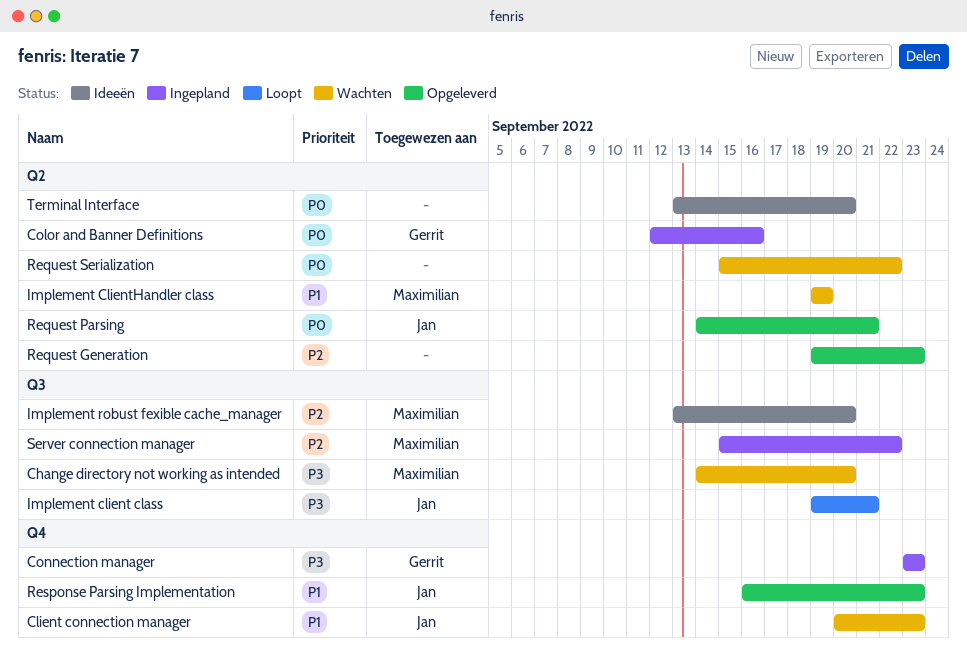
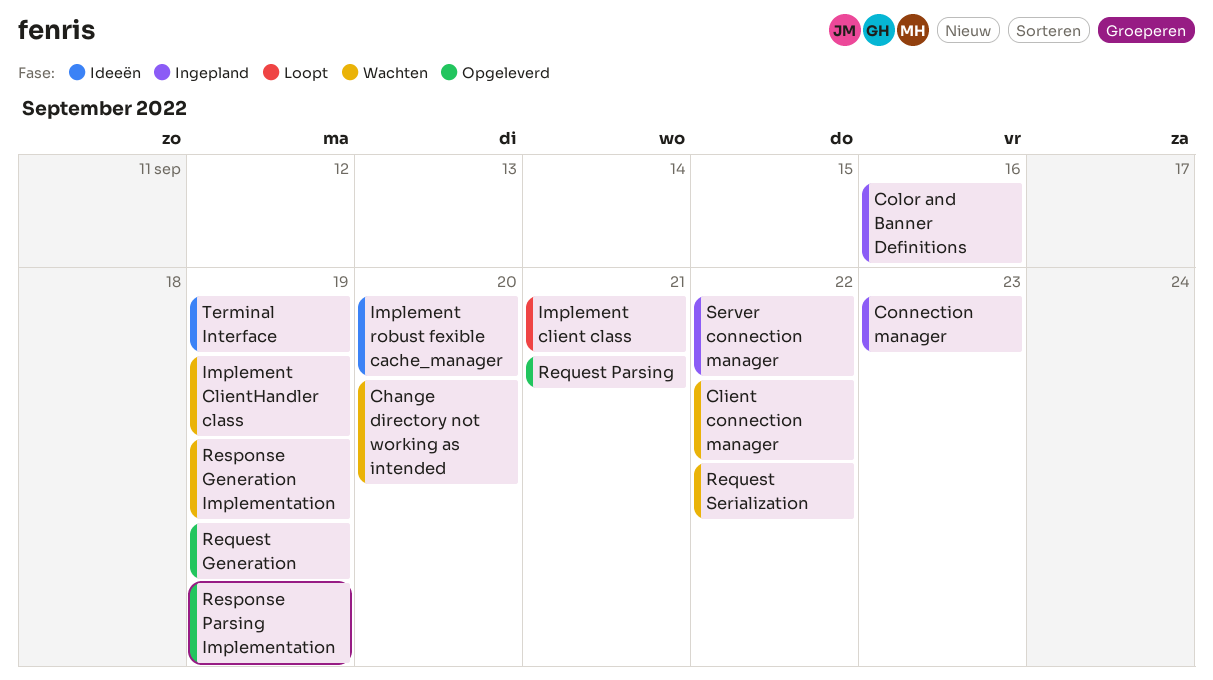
Client connection manager, due: Sep 23 -> Sep 22
Request Generation, due: Sep 23 -> Sep 19
Response Generation Implementation: none -> present
Response Parsing Implementation, due: Sep 23 -> Sep 19
Terminal Interface, due: Sep 20 -> Sep 19

